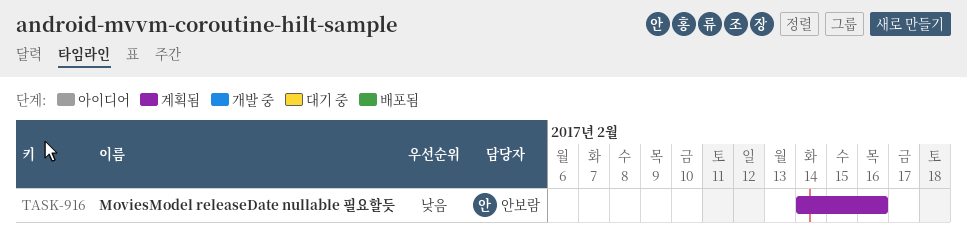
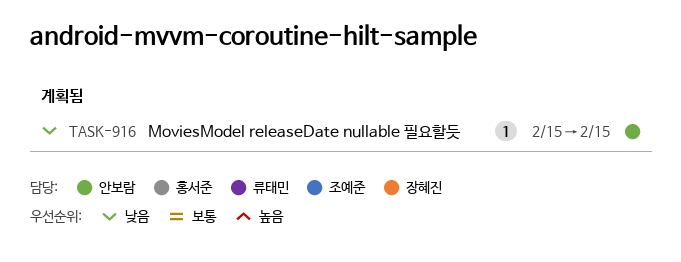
TASK-916, start: Feb 14 -> Feb 15
TASK-916, due: Feb 16 -> Feb 15

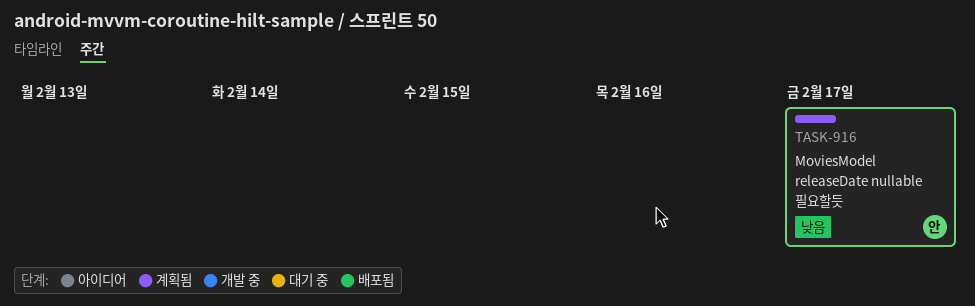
TASK-916, due: Feb 15 -> Feb 17

